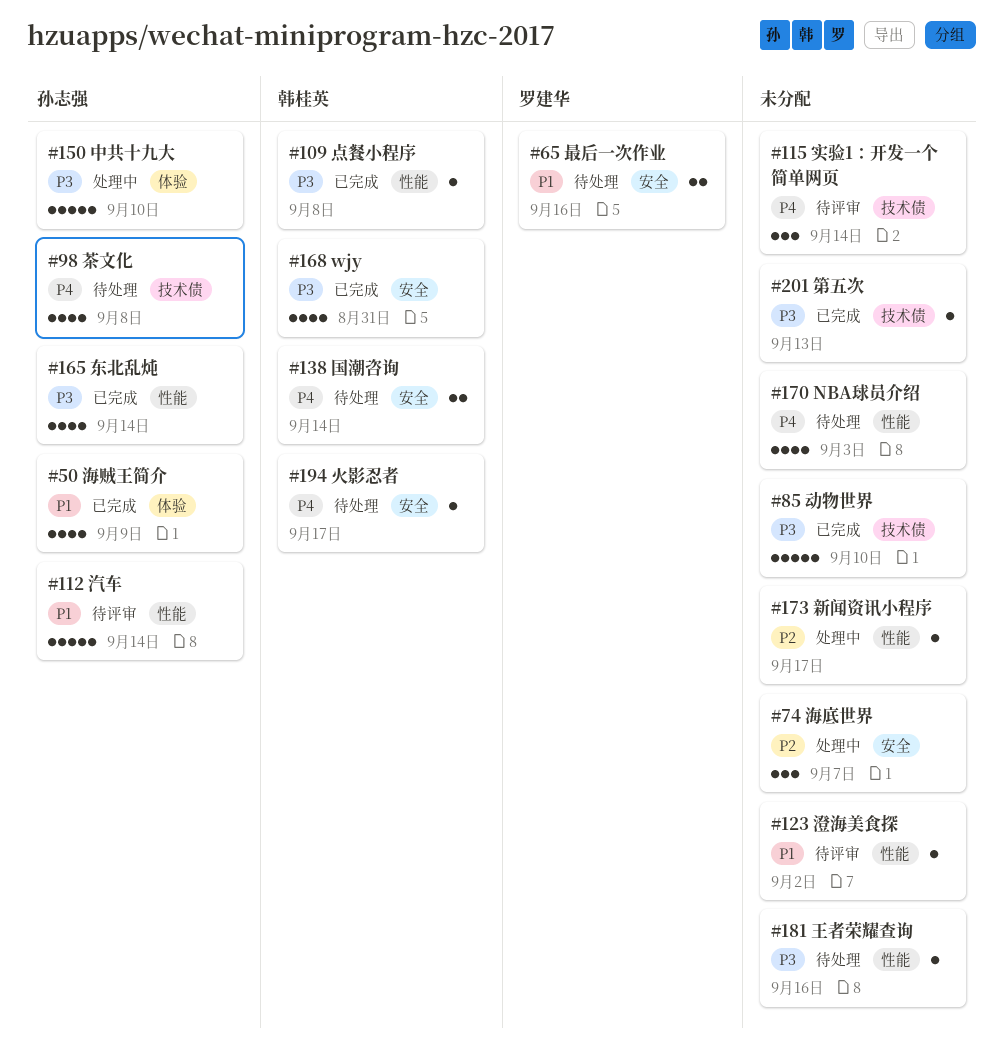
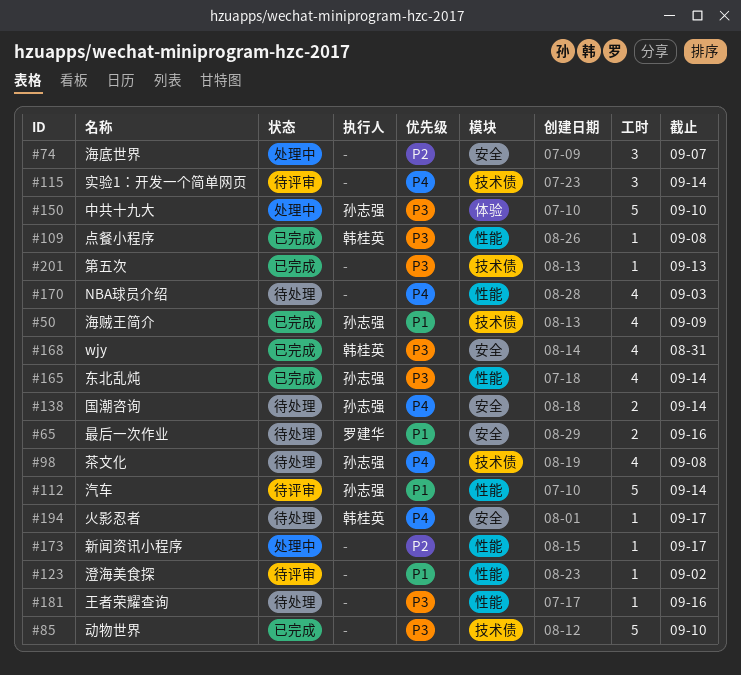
#50, label: 体验 -> 技术债
#138, owner: 韩桂英 -> 孙志强

